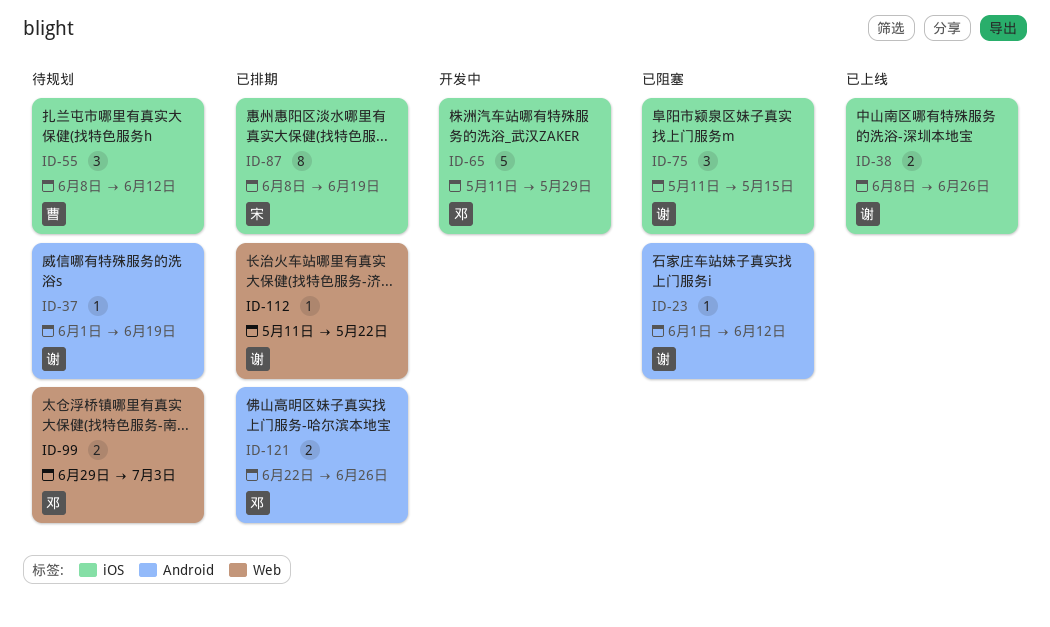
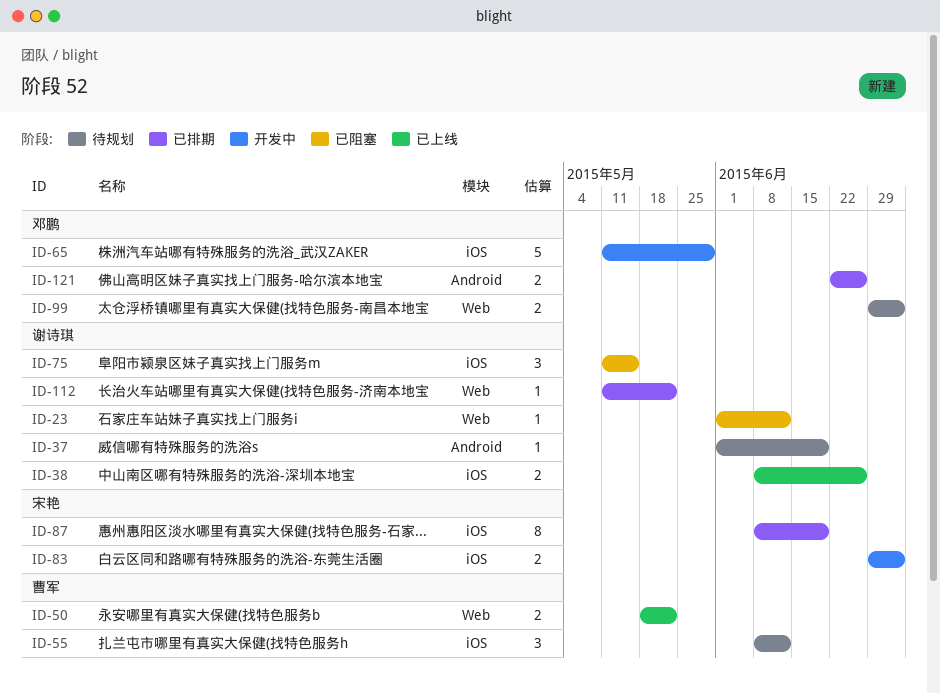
ID-23, label: Android -> Web
ID-50: none -> present
ID-83: none -> present

